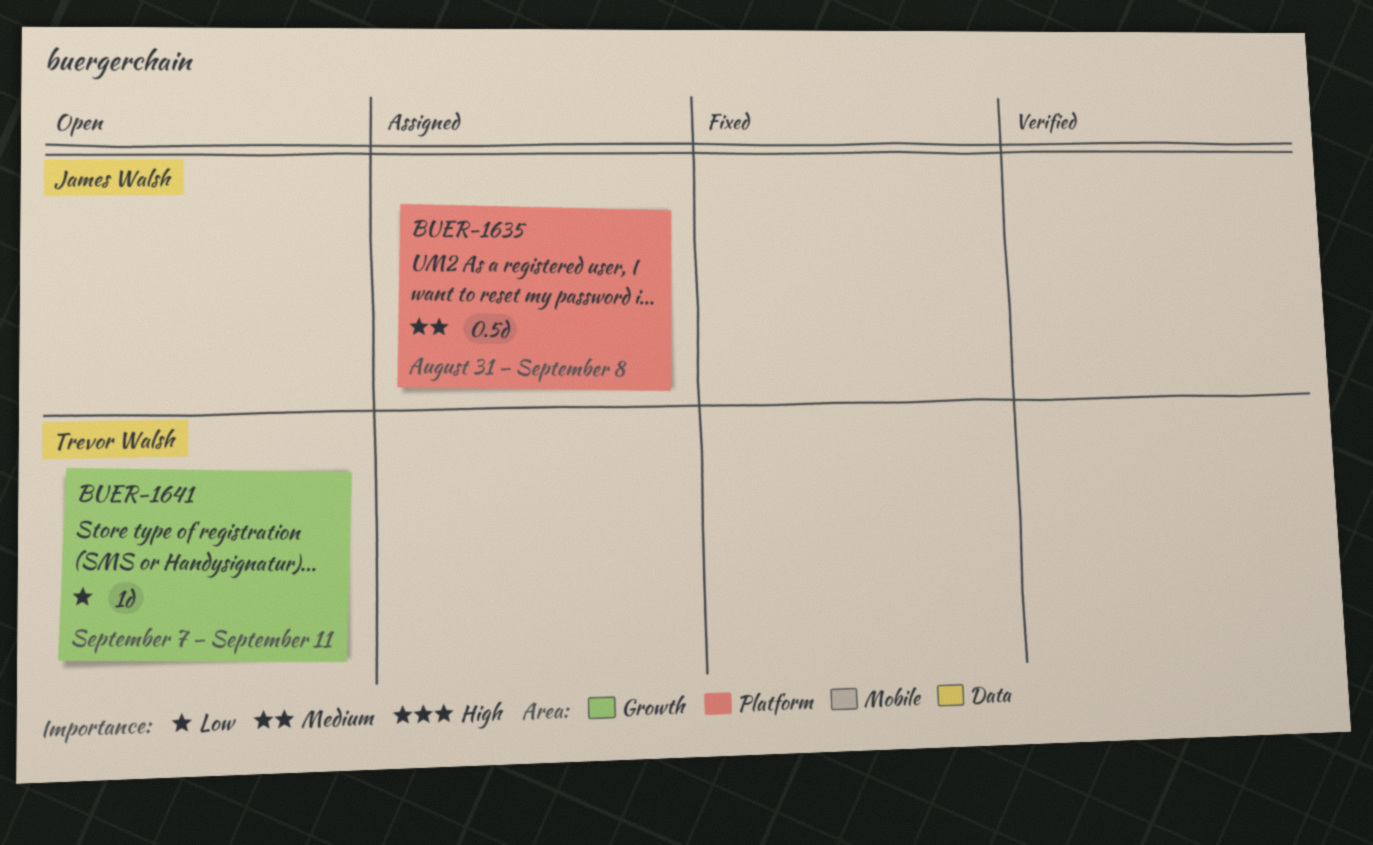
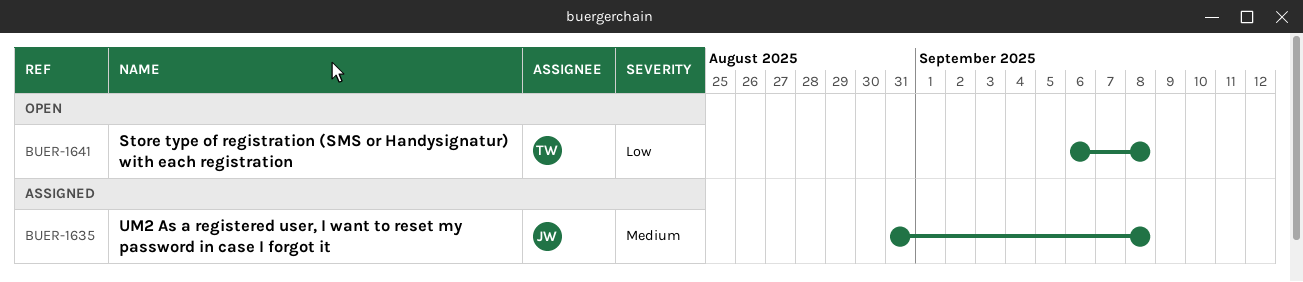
BUER-1641, start: Sep 7 -> Sep 6
BUER-1641, due: Sep 11 -> Sep 8

